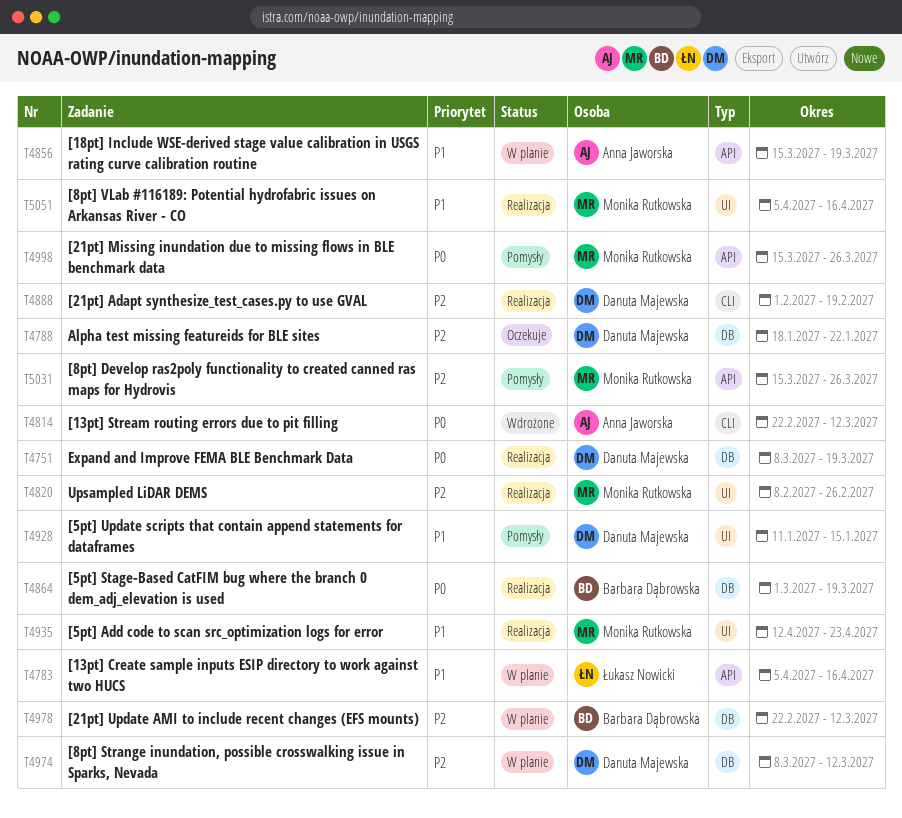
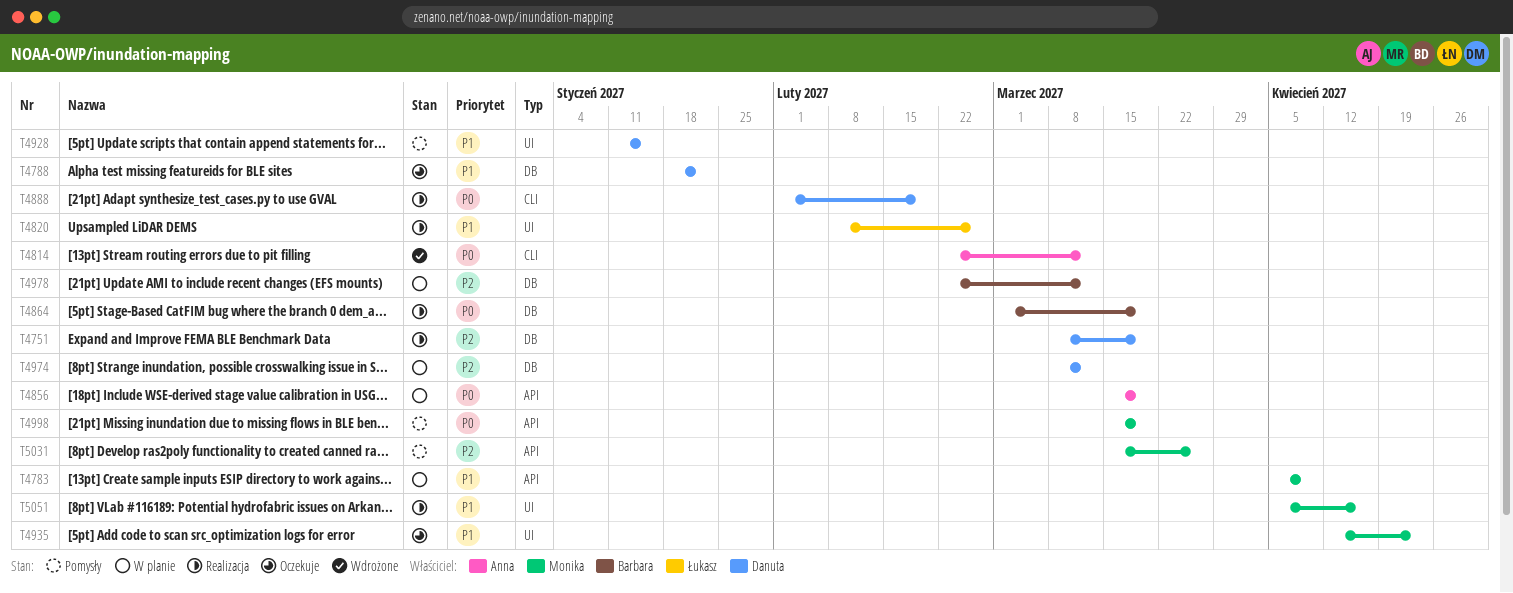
T4751, priority: P0 -> P2
T4783, owner: Łukasz Nowicki -> Monika Rutkowska
T4783, due: Apr 16 -> Apr 9
T4788, priority: P2 -> P1
T4820, owner: Monika Rutkowska -> Łukasz Nowicki
T4820, priority: P2 -> P1
T4856, priority: P1 -> P0
T4888, priority: P2 -> P0
T4935, status: Realizacja -> Oczekuje
T4998, due: Mar 26 -> Mar 19

